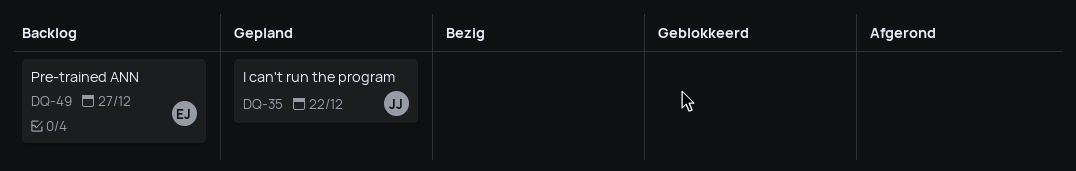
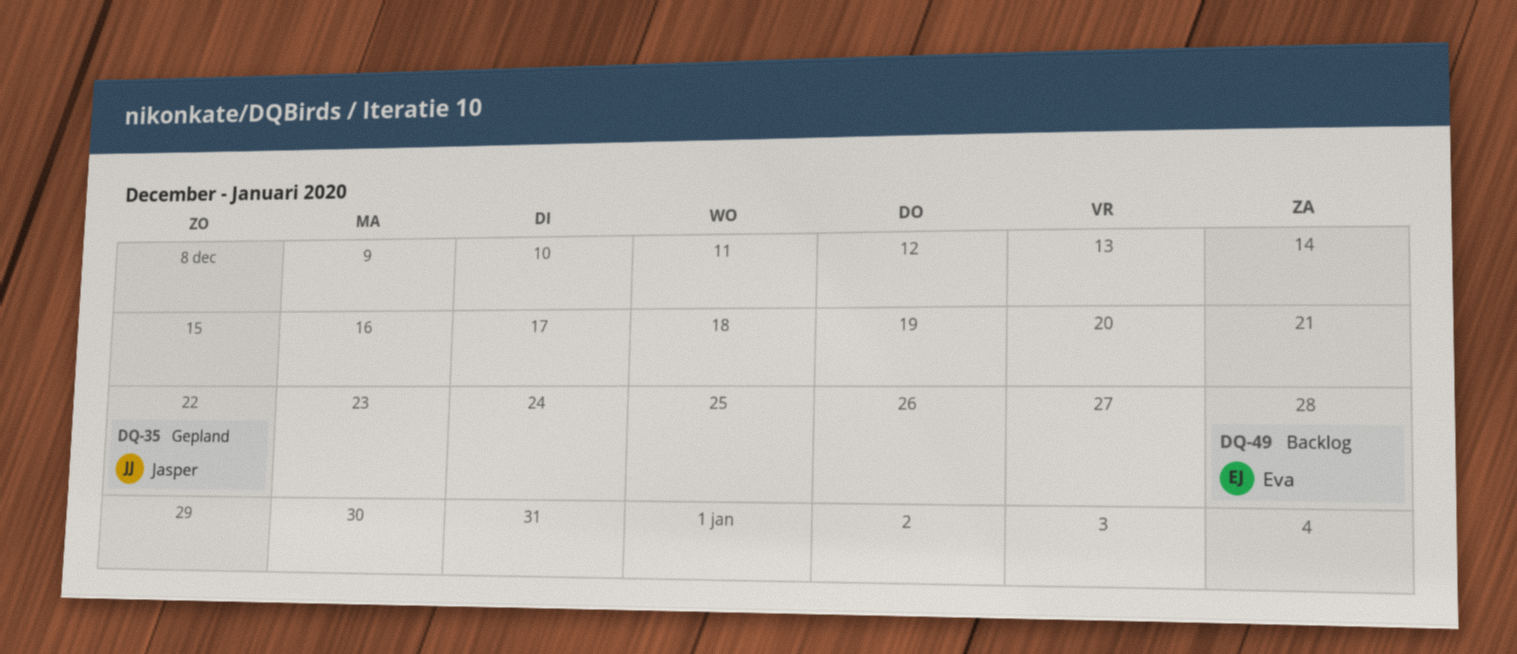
DQ-49, due: Dec 27 -> Dec 28

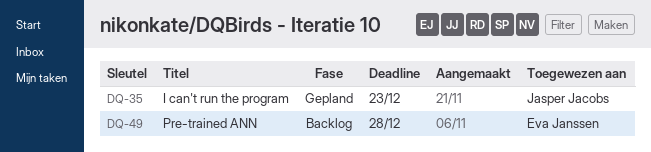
DQ-35, due: Dec 22 -> Dec 23

